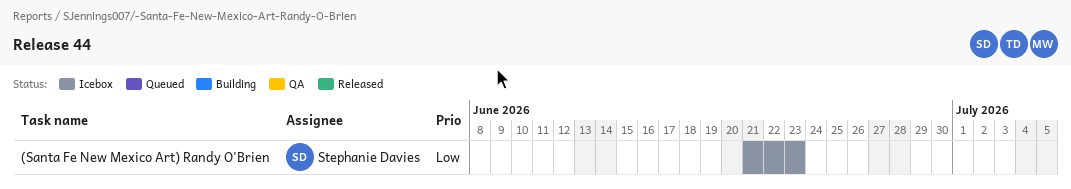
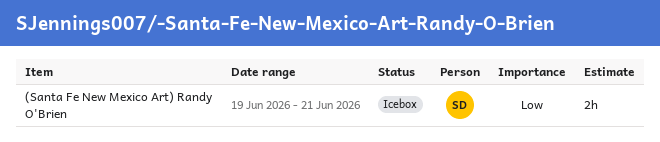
(Santa Fe New Mexico Art) Randy O'Brien, start: Jun 21 -> Jun 19
(Santa Fe New Mexico Art) Randy O'Brien, due: Jun 23 -> Jun 21

